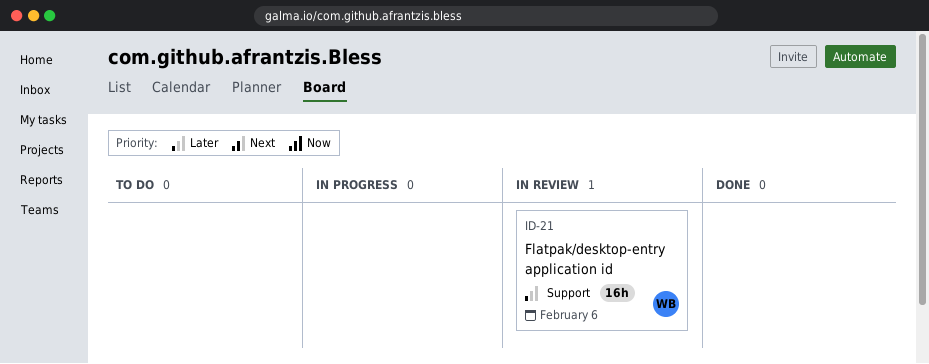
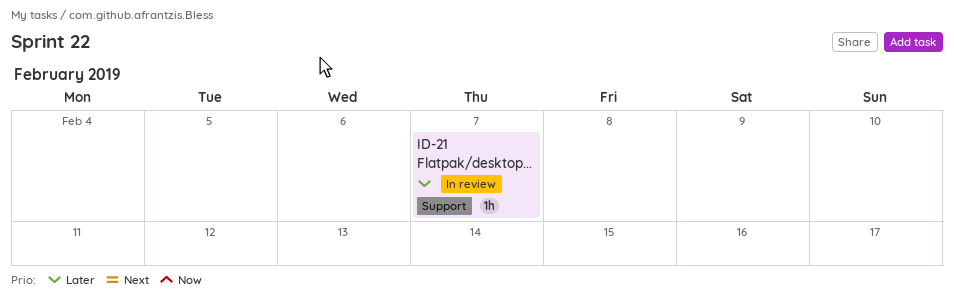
ID-21, estimate: 16h -> 1h
ID-21, due: Feb 6 -> Feb 7

